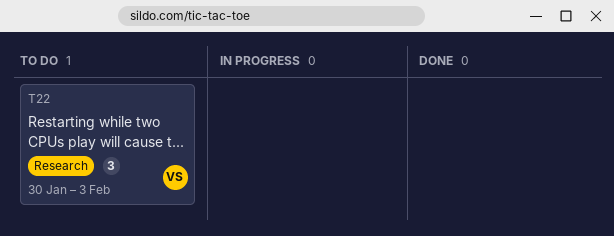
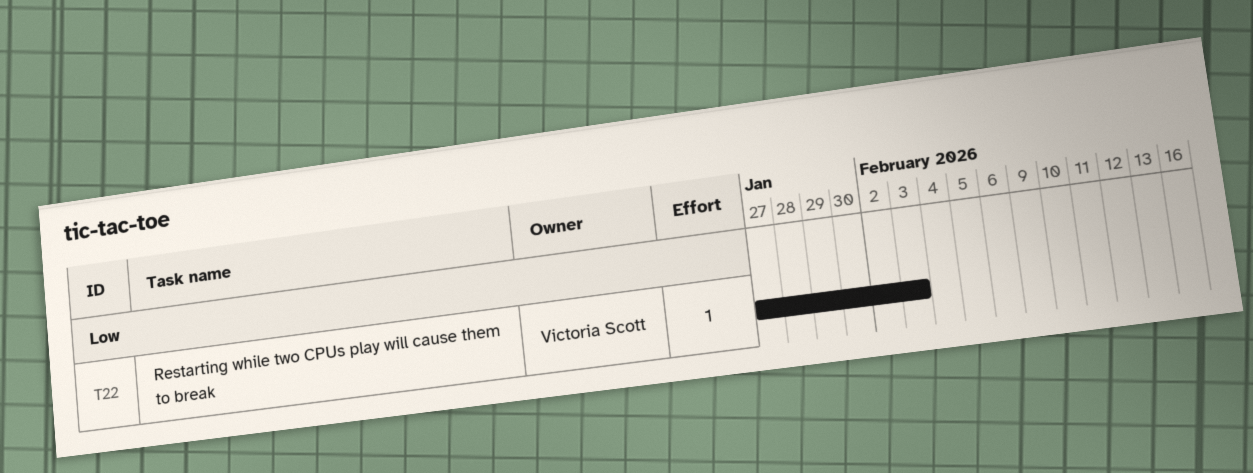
T22, estimate: 3 -> 1
T22, start: Jan 30 -> Jan 27

